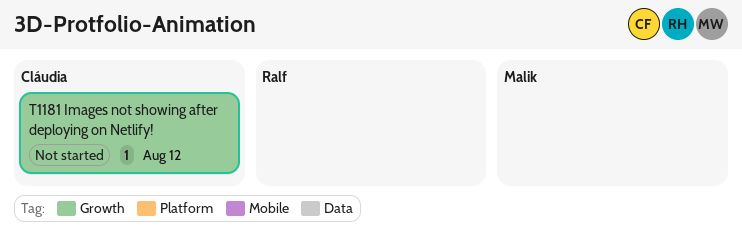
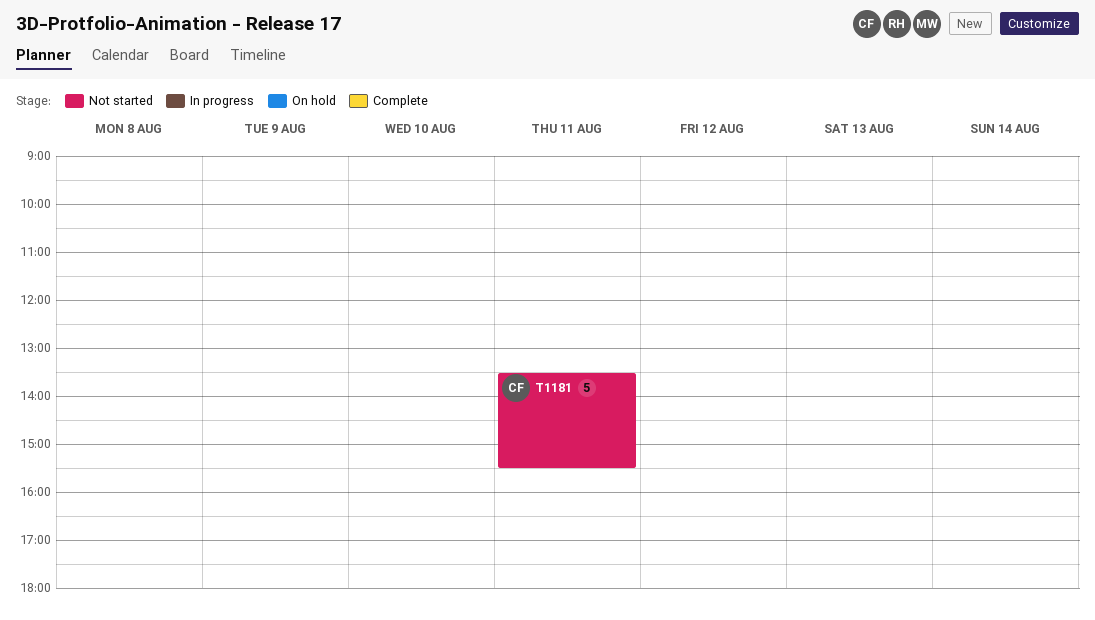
T1181, estimate: 1 -> 5
T1181, day: Aug 12 -> Aug 11

